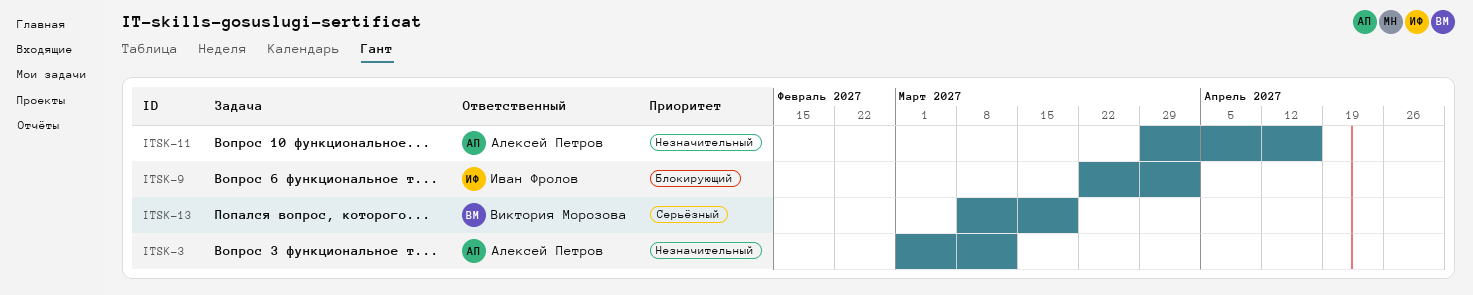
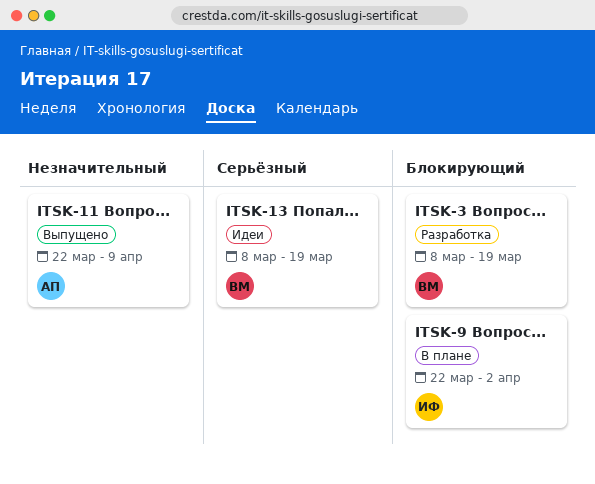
ITSK-3, owner: Алексей Петров -> Виктория Морозова
ITSK-3, priority: Незначительный -> Блокирующий
ITSK-3, start: Mar 1 -> Mar 8
ITSK-3, due: Mar 12 -> Mar 19
ITSK-11, start: Mar 29 -> Mar 22
ITSK-11, due: Apr 16 -> Apr 9

